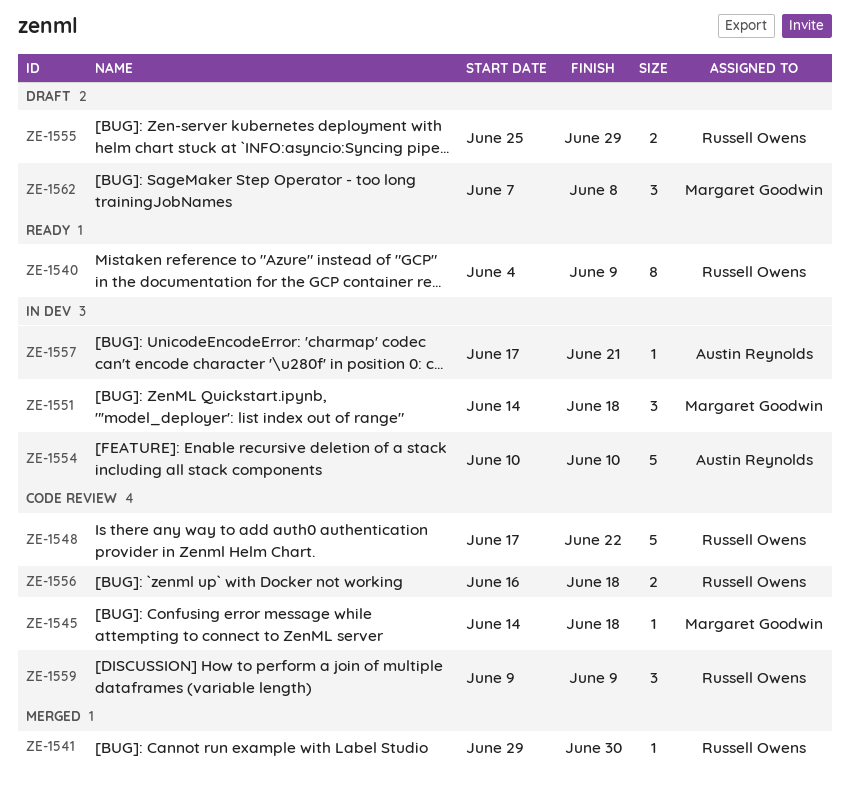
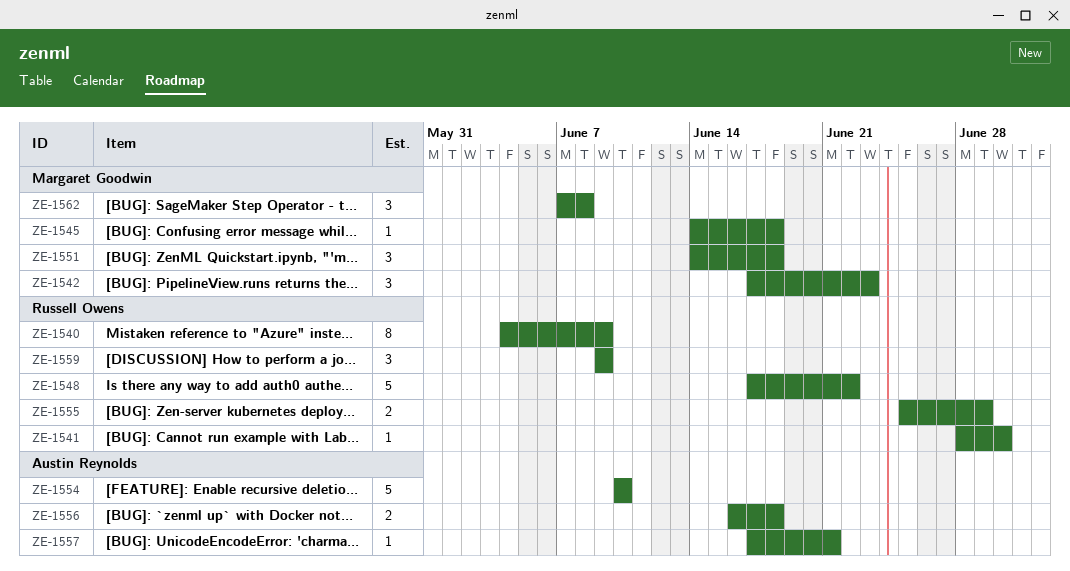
ZE-1541, start: Jun 29 -> Jun 28
ZE-1542: none -> present
ZE-1556, owner: Russell Owens -> Austin Reynolds

